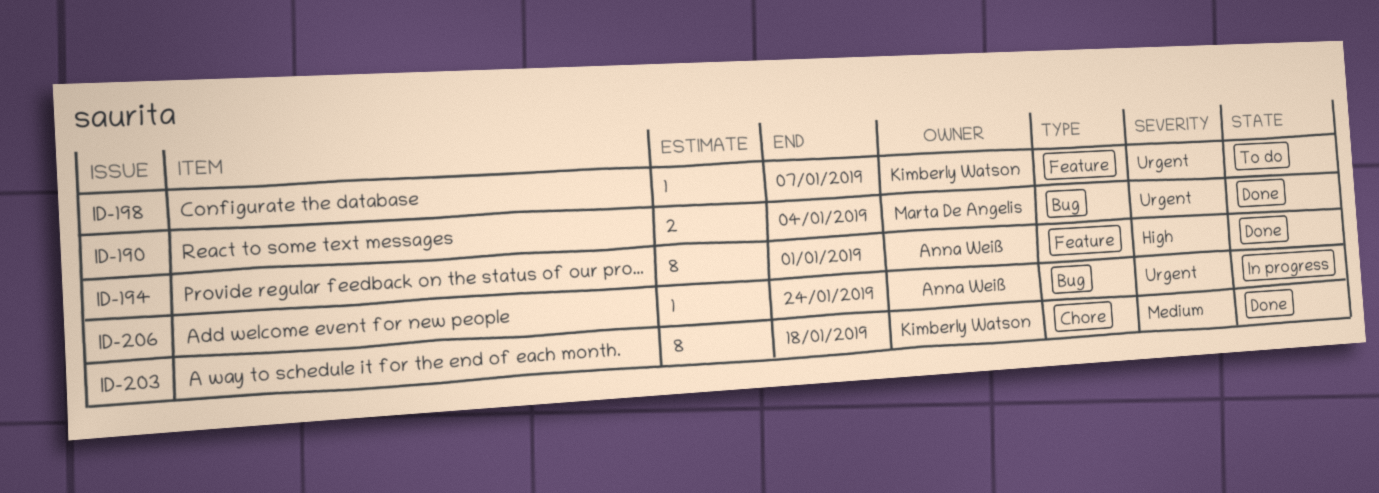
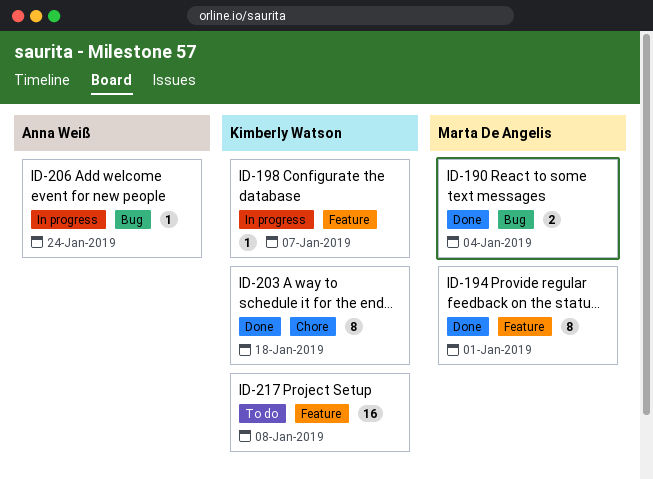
ID-194, owner: Anna Weiß -> Marta De Angelis
ID-198, status: To do -> In progress
ID-217: none -> present

